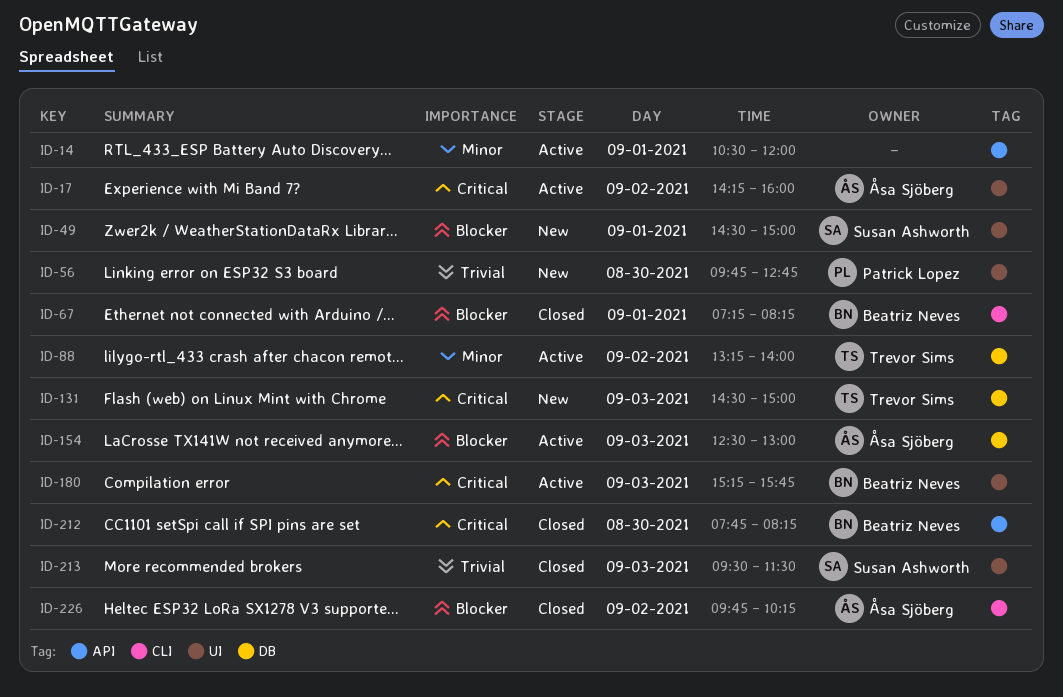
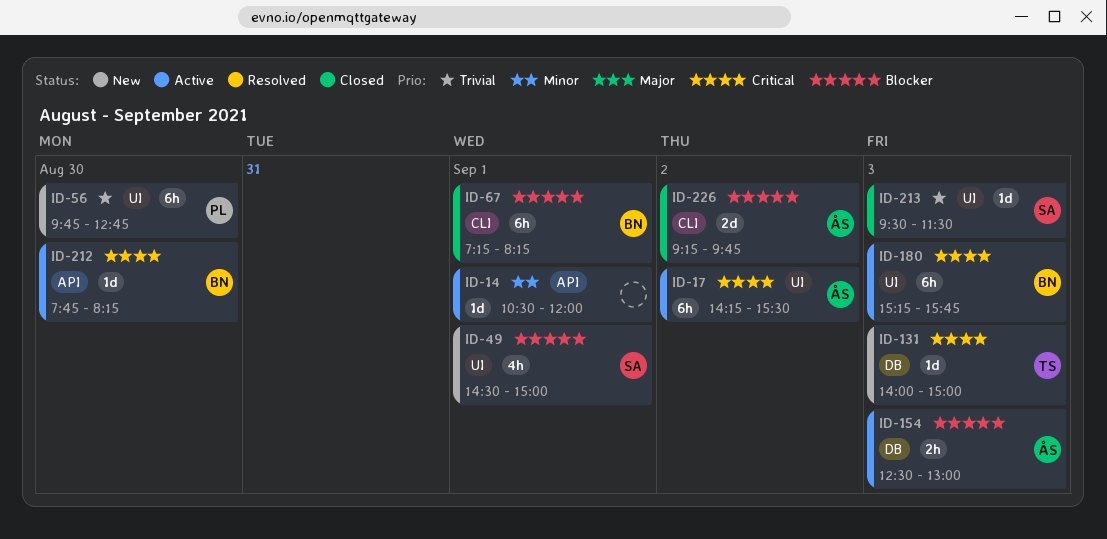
ID-17, ends: 16:00 -> 15:30
ID-88: present -> none
ID-131, begins: 14:30 -> 14:00
ID-212, status: Closed -> Active
ID-226, begins: 09:45 -> 09:15
ID-226, ends: 10:15 -> 09:45

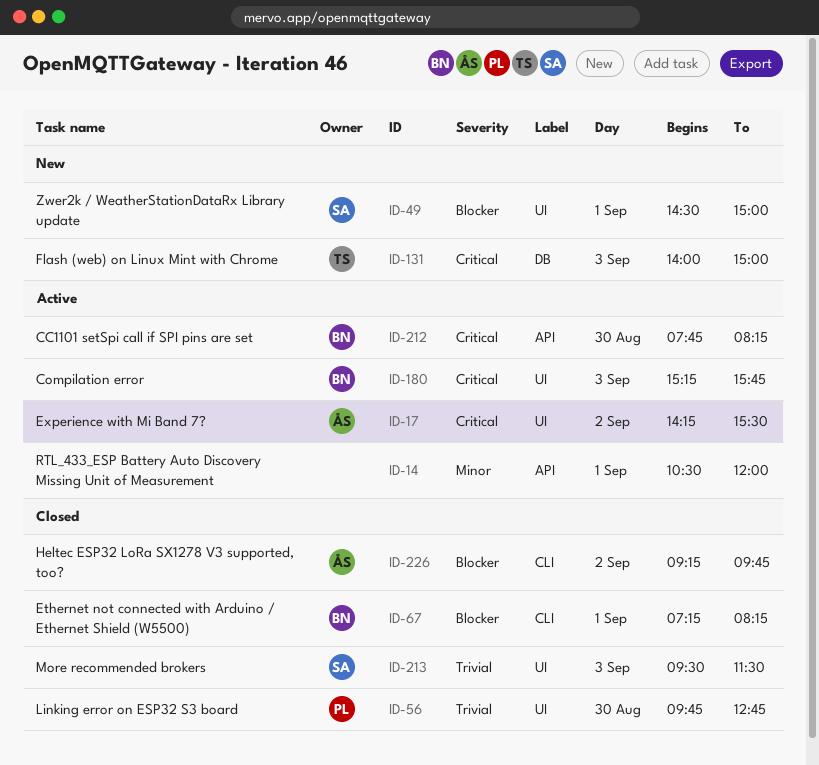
ID-56, status: New -> Closed
ID-154: present -> none

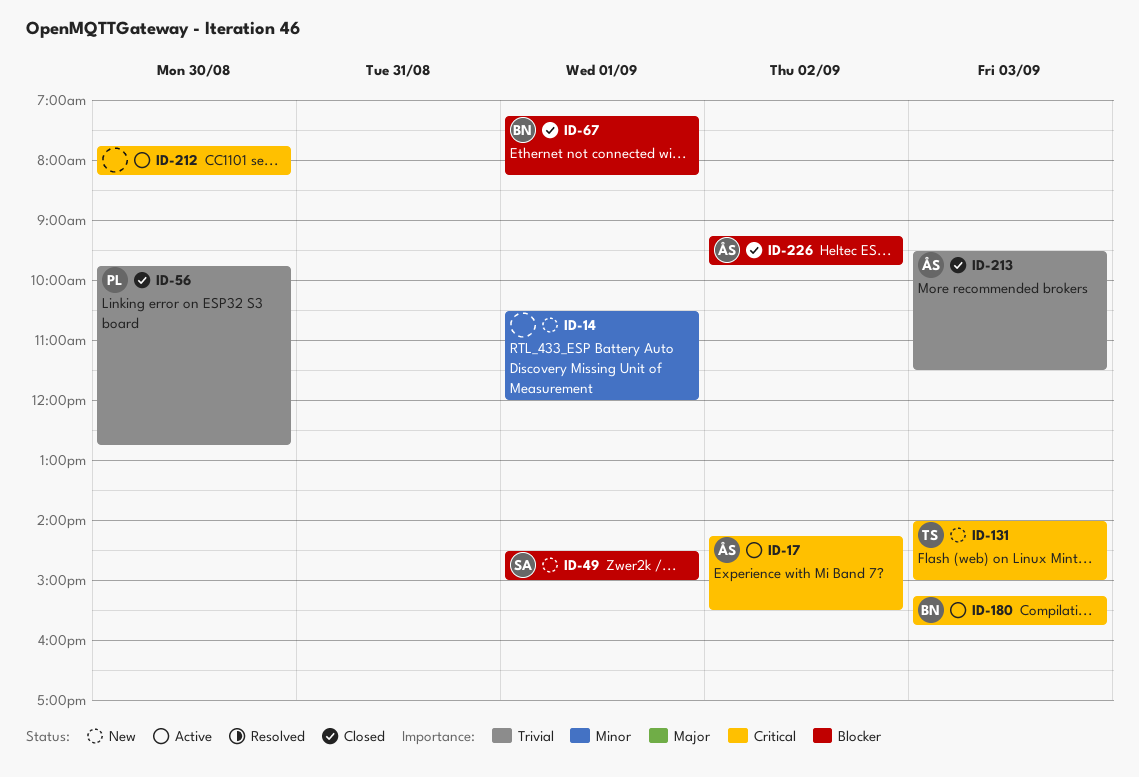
ID-14, status: Active -> New
ID-212, owner: BN -> none
ID-213, owner: SA -> ÅS

